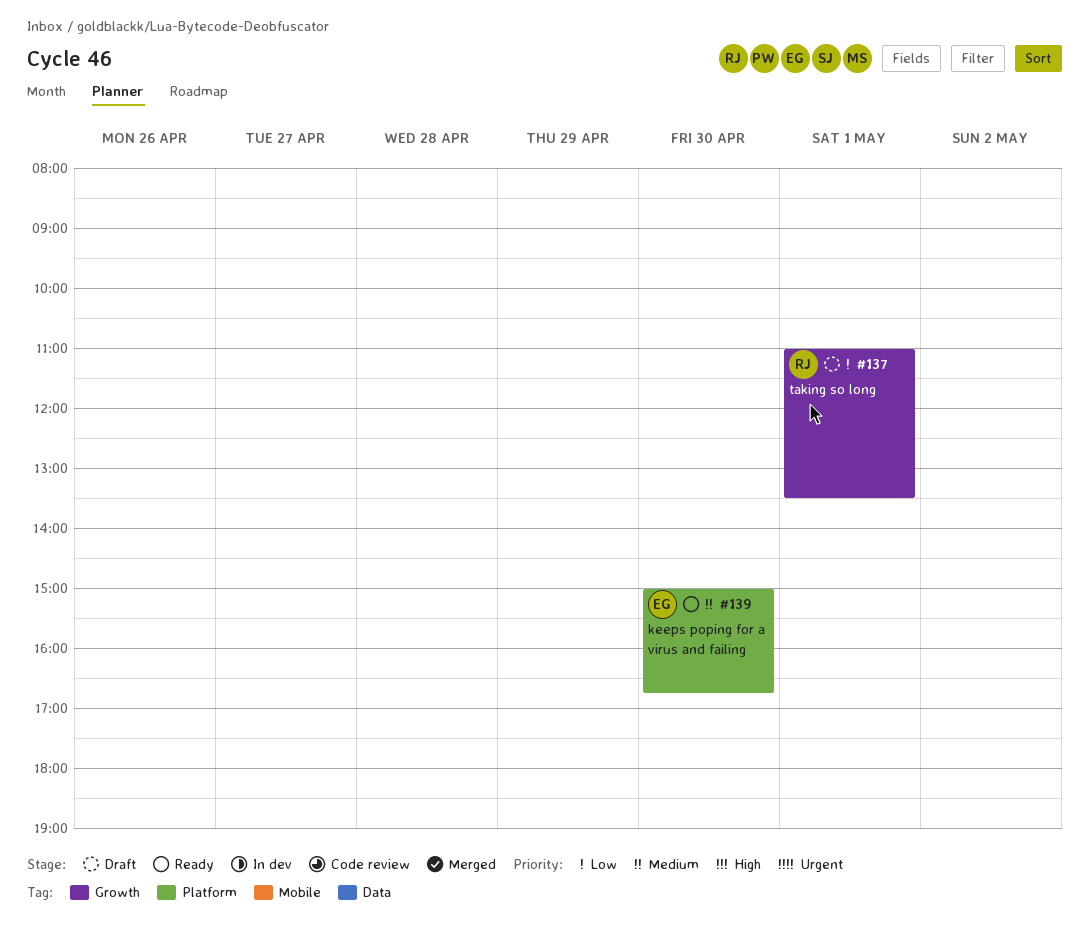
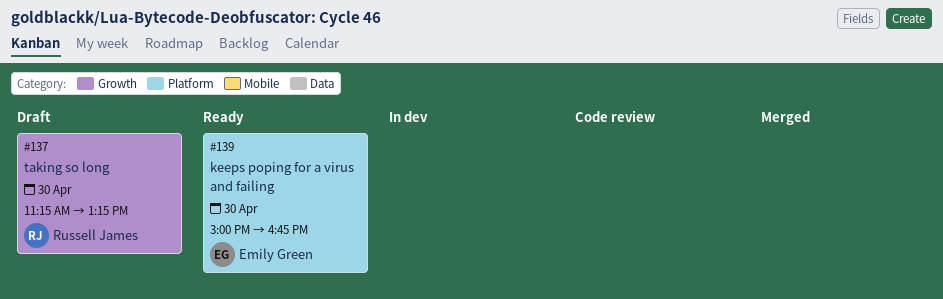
#137, day: May 1 -> Apr 30
#137, begins: 11:00 -> 11:15
#137, ends: 13:30 -> 13:15

